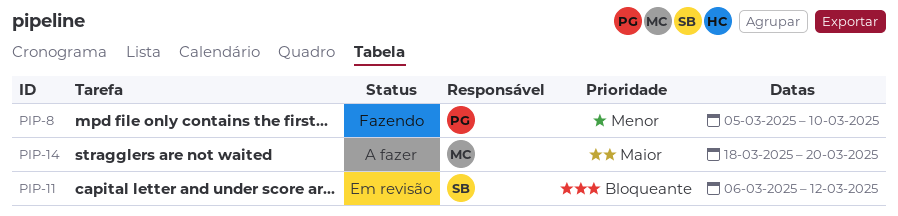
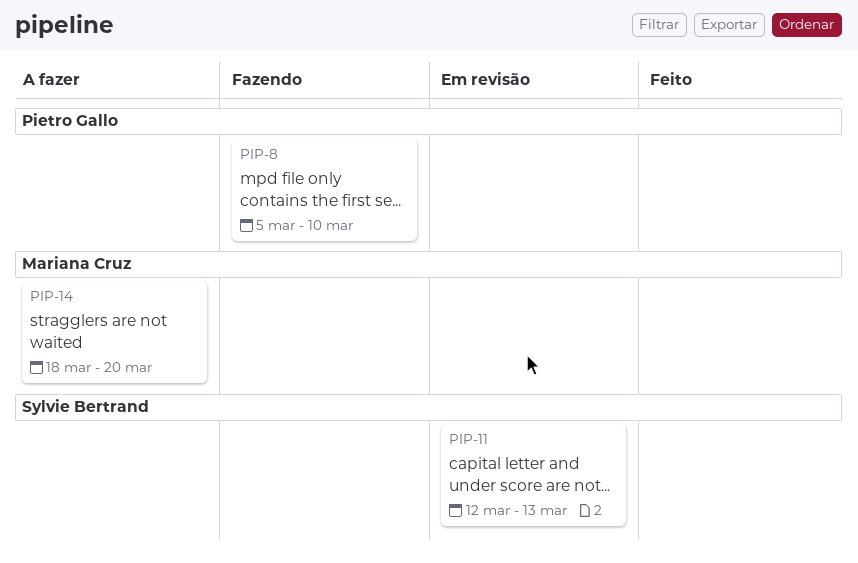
PIP-11, start: Mar 6 -> Mar 12
PIP-11, due: Mar 12 -> Mar 13

